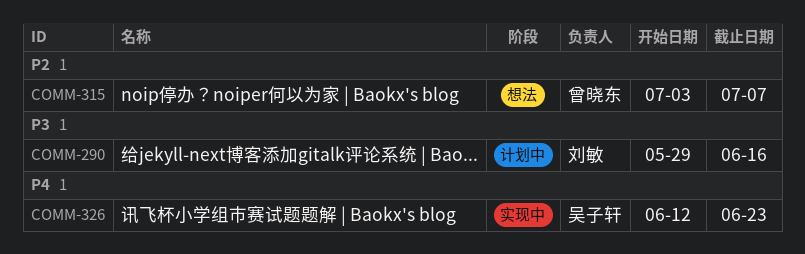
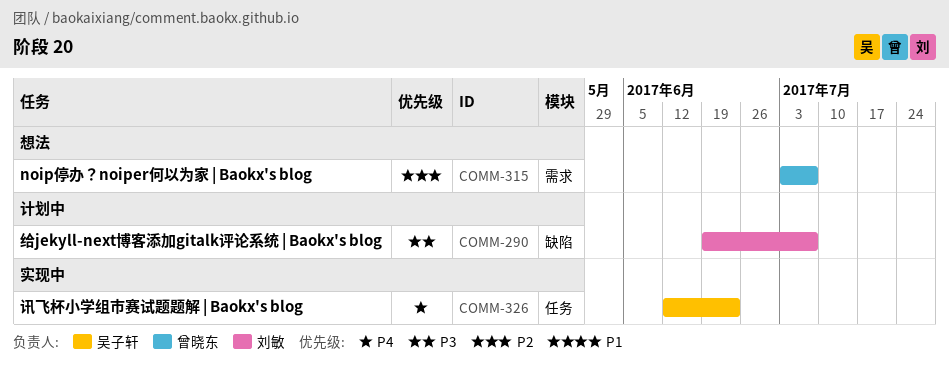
COMM-290, start: May 29 -> Jun 19
COMM-290, due: Jun 16 -> Jul 7

